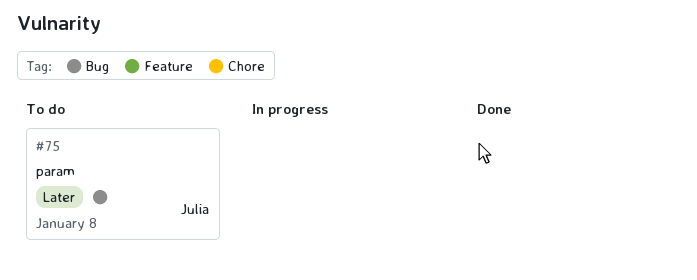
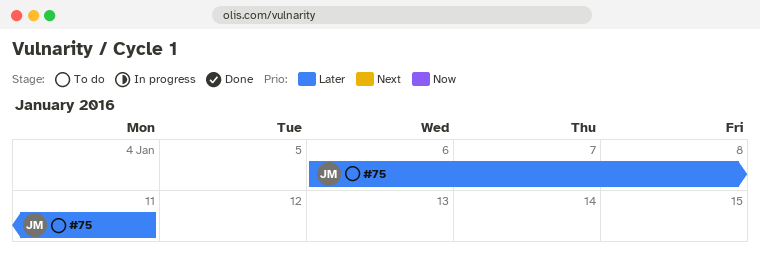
#75, due: Jan 8 -> Jan 11

